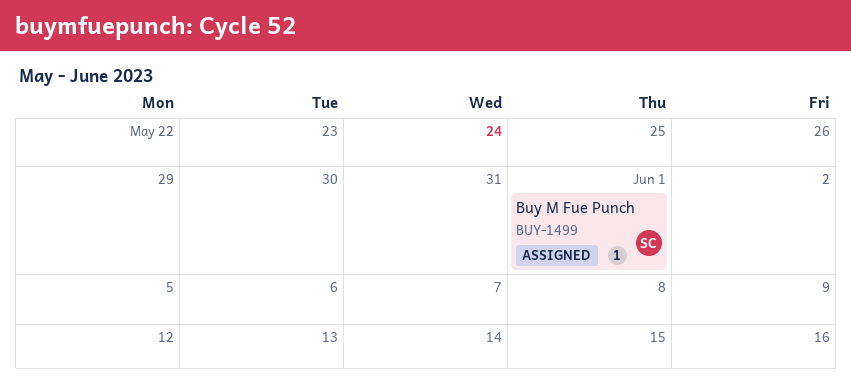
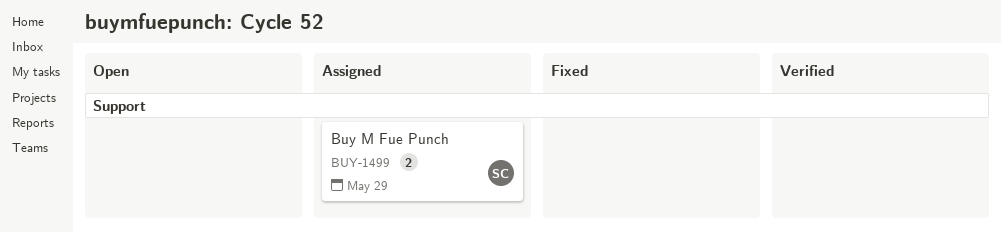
BUY-1499, estimate: 1 -> 2
BUY-1499, due: Jun 1 -> May 29

